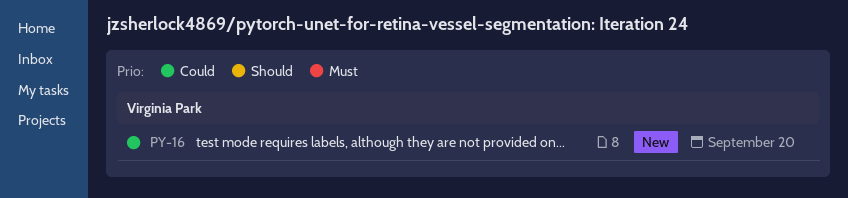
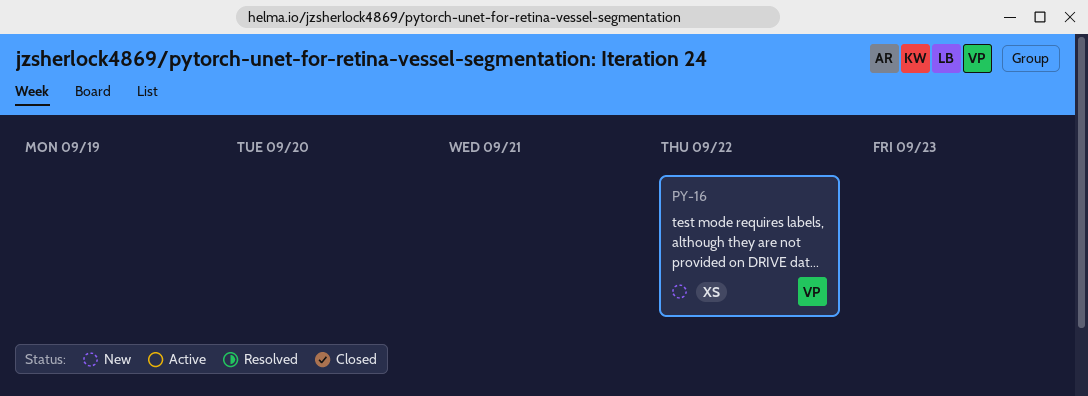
PY-16, due: Sep 20 -> Sep 22

